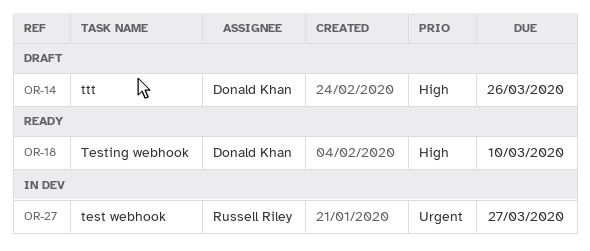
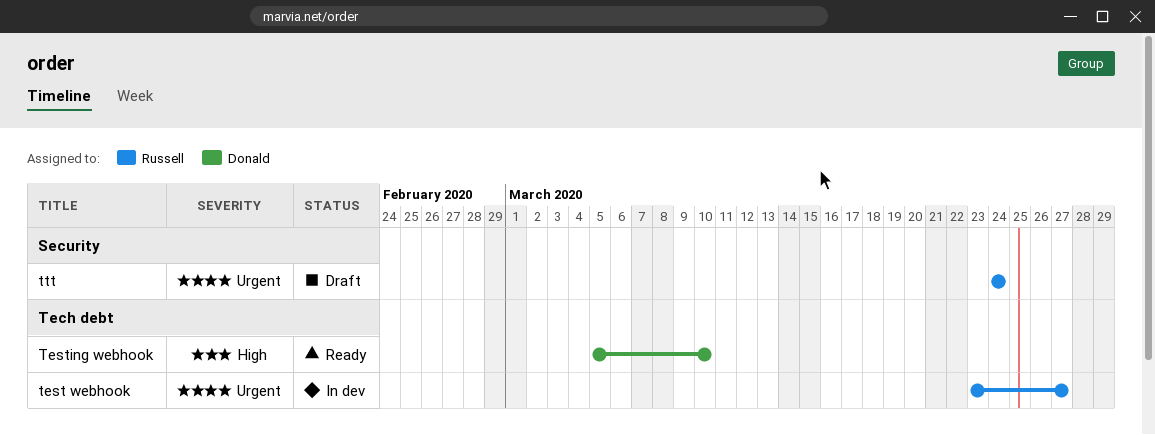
ttt, owner: Donald Khan -> Russell Riley
ttt, priority: High -> Urgent
ttt, due: Mar 26 -> Mar 24

